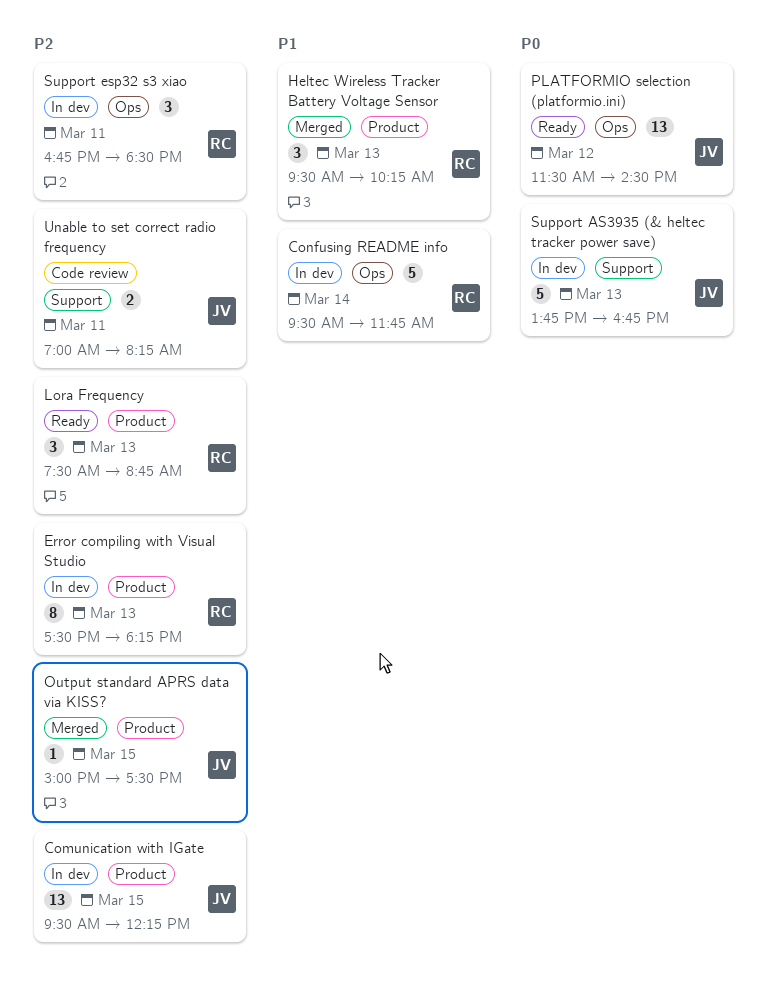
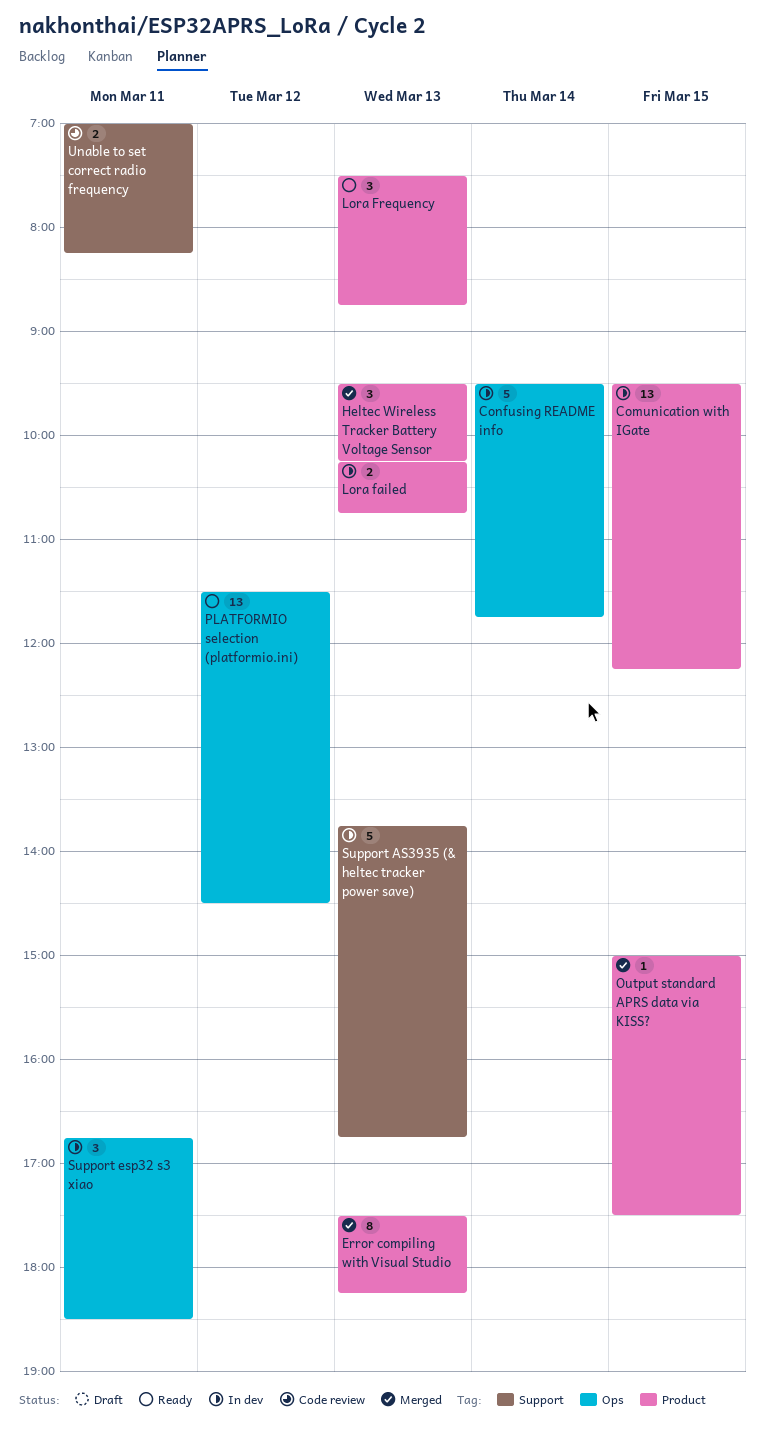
Error compiling with Visual Studio, status: In dev -> Merged
Lora failed: none -> present

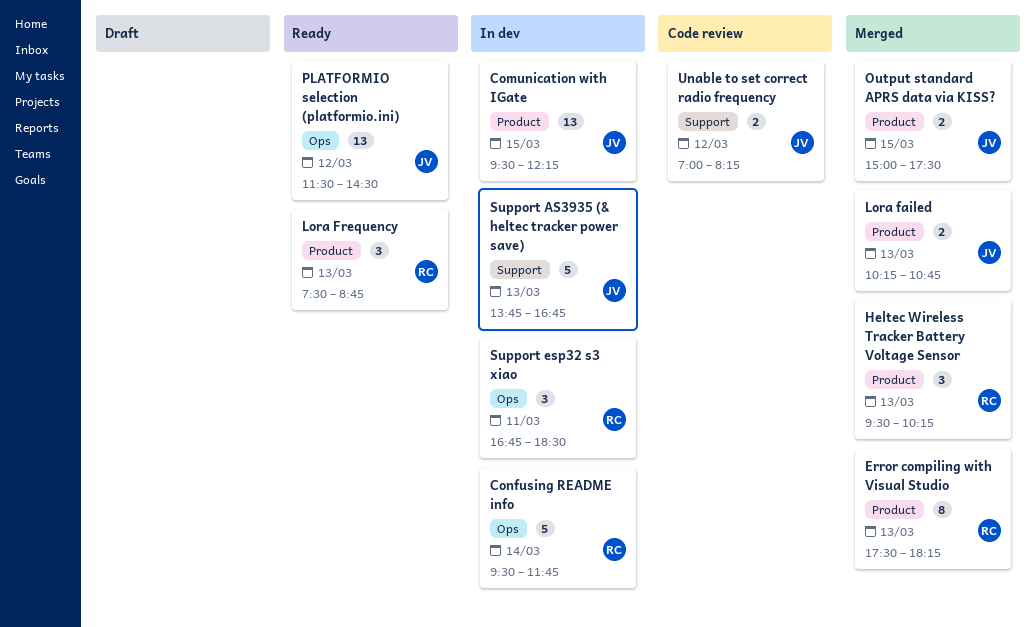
Lora failed, status: In dev -> Merged
Output standard APRS data via KISS?, estimate: 1 -> 2
Unable to set correct radio frequency, day: Mar 11 -> Mar 12

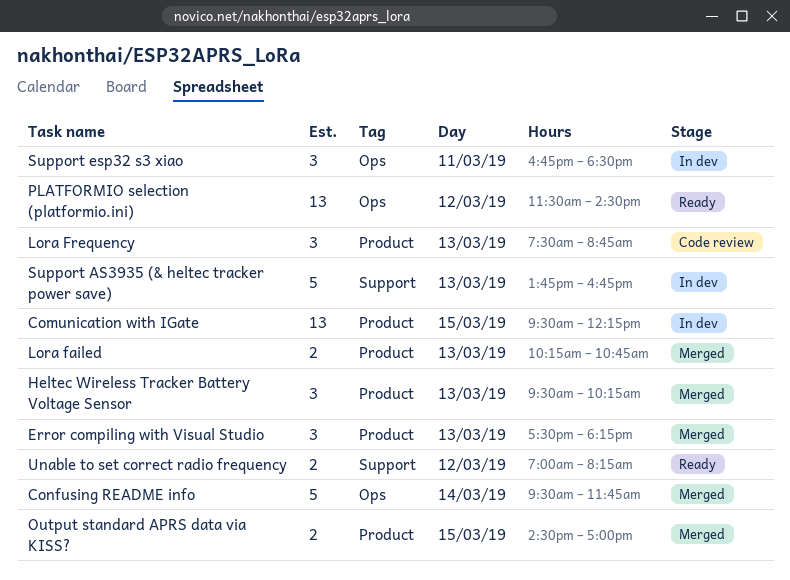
Confusing README info, status: In dev -> Merged
Error compiling with Visual Studio, estimate: 8 -> 3
Lora Frequency, status: Ready -> Code review
Output standard APRS data via KISS?, begins: 15:00 -> 14:30
Output standard APRS data via KISS?, ends: 17:30 -> 17:00
Unable to set correct radio frequency, status: Code review -> Ready

